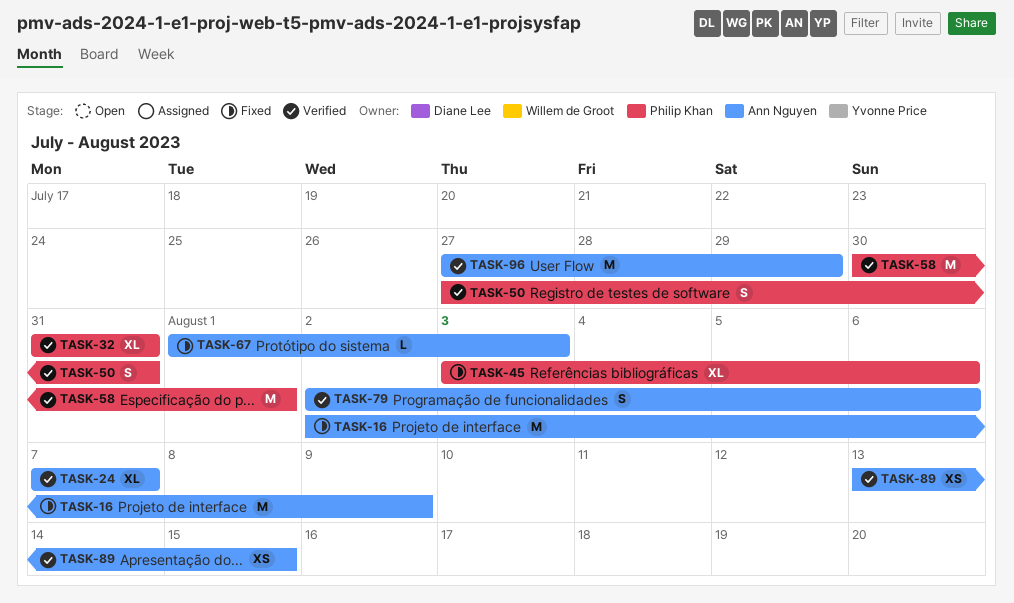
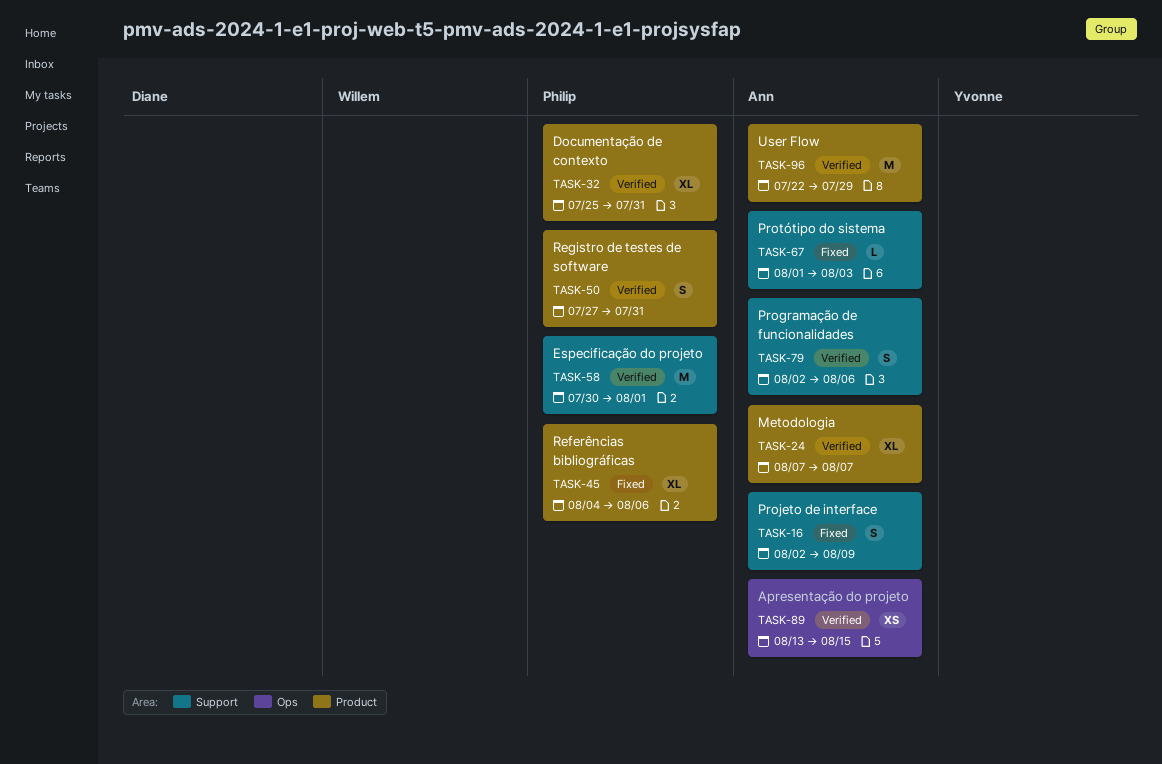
TASK-16, estimate: M -> S
TASK-32, start: Jul 31 -> Jul 25
TASK-45, start: Aug 3 -> Aug 4
TASK-96, start: Jul 27 -> Jul 22

